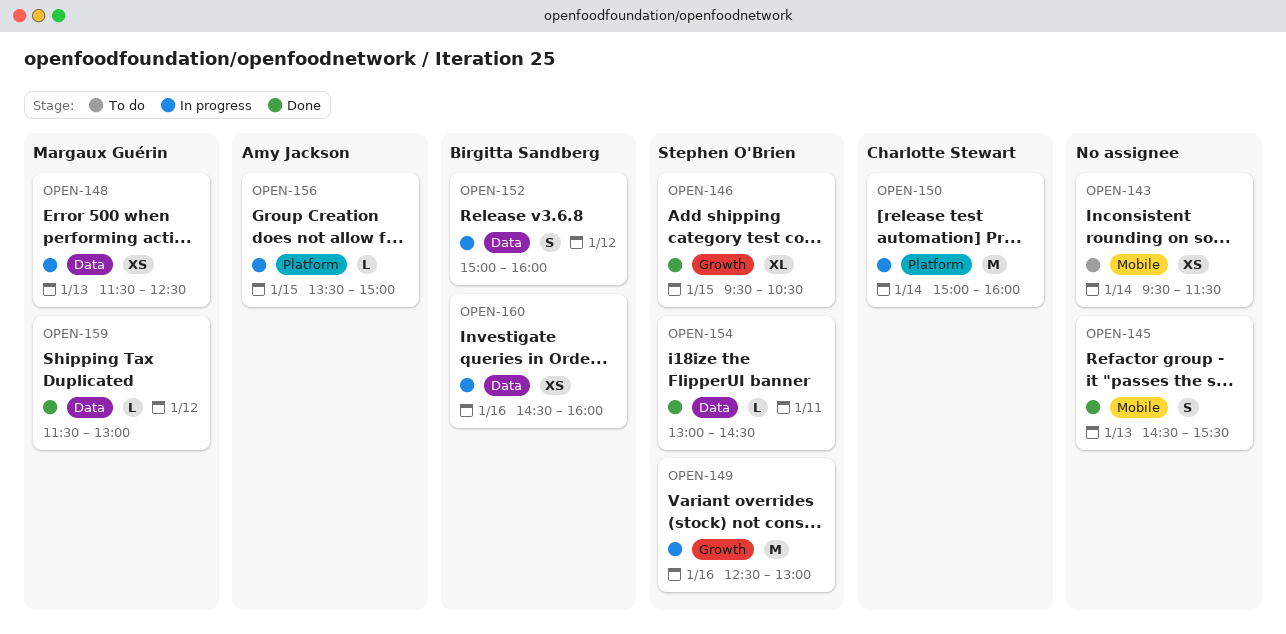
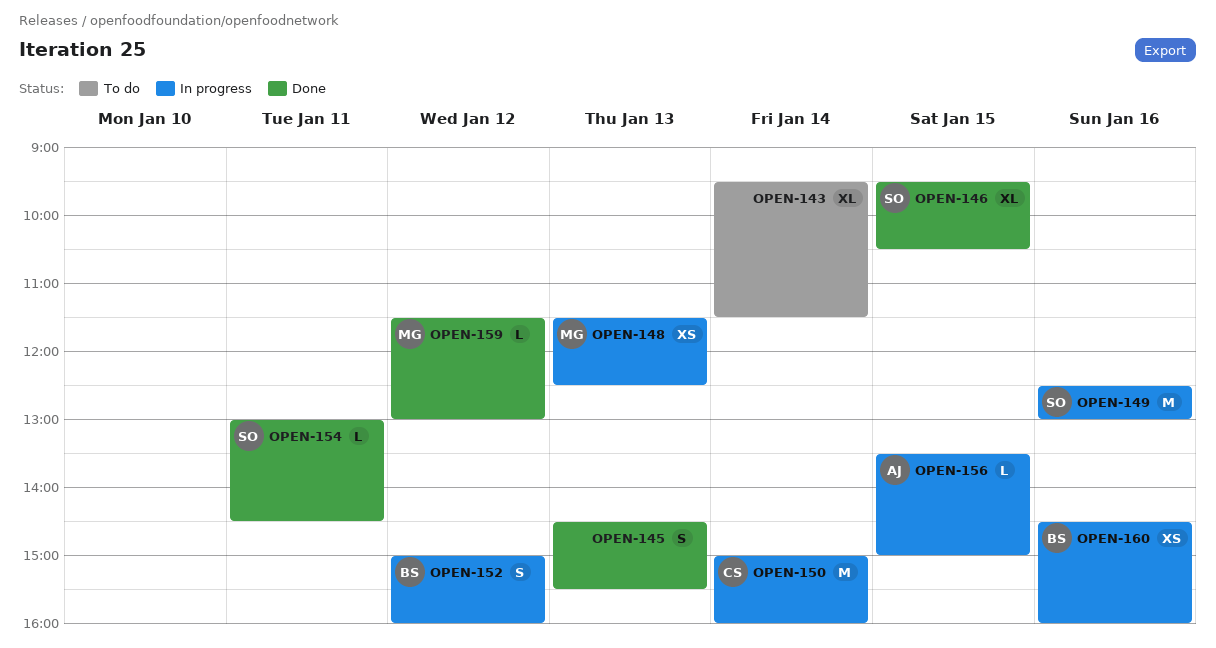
OPEN-143, estimate: XS -> XL

